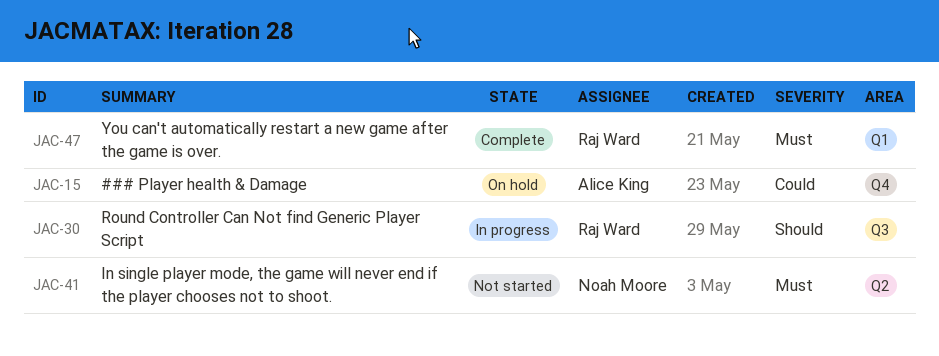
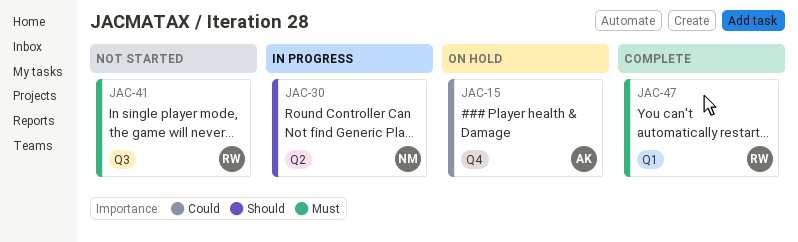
JAC-30, owner: Raj Ward -> Noah Moore
JAC-30, label: Q3 -> Q2
JAC-41, owner: Noah Moore -> Raj Ward
JAC-41, label: Q2 -> Q3

